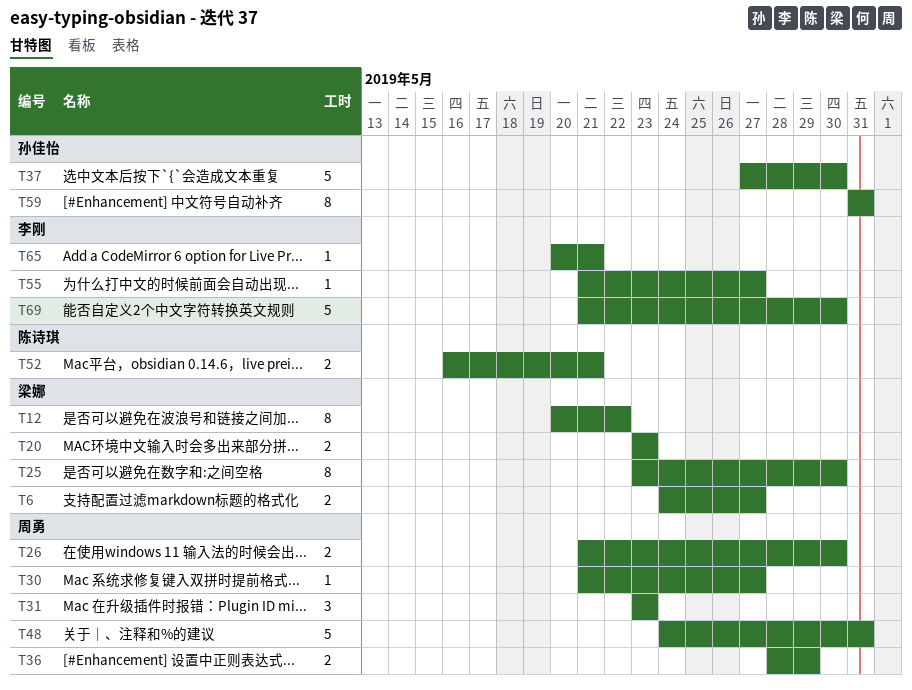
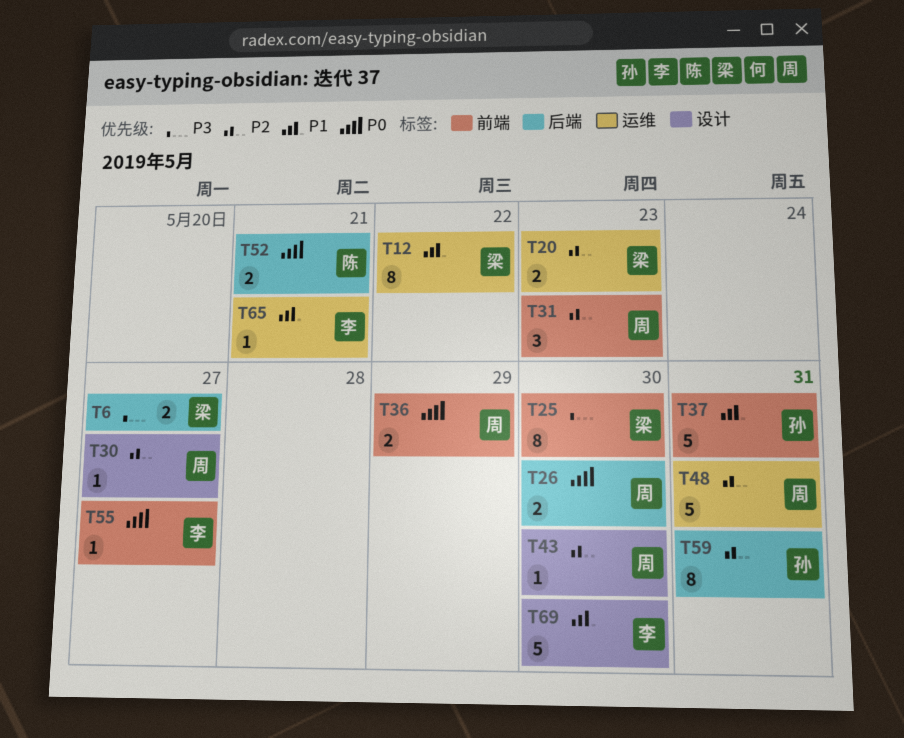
T37, due: May 30 -> May 31
T43: none -> present

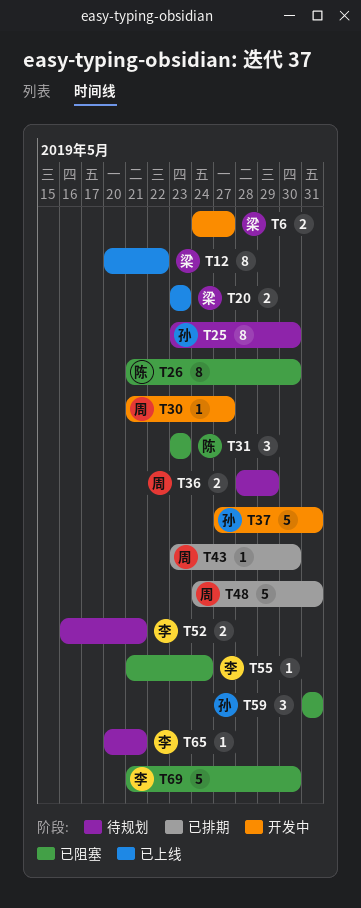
T25, owner: 梁 -> 孙
T26, owner: 周 -> 陈
T26, estimate: 2 -> 8
T31, owner: 周 -> 陈
T52, owner: 陈 -> 李
T55, due: May 27 -> May 24
T59, estimate: 8 -> 3

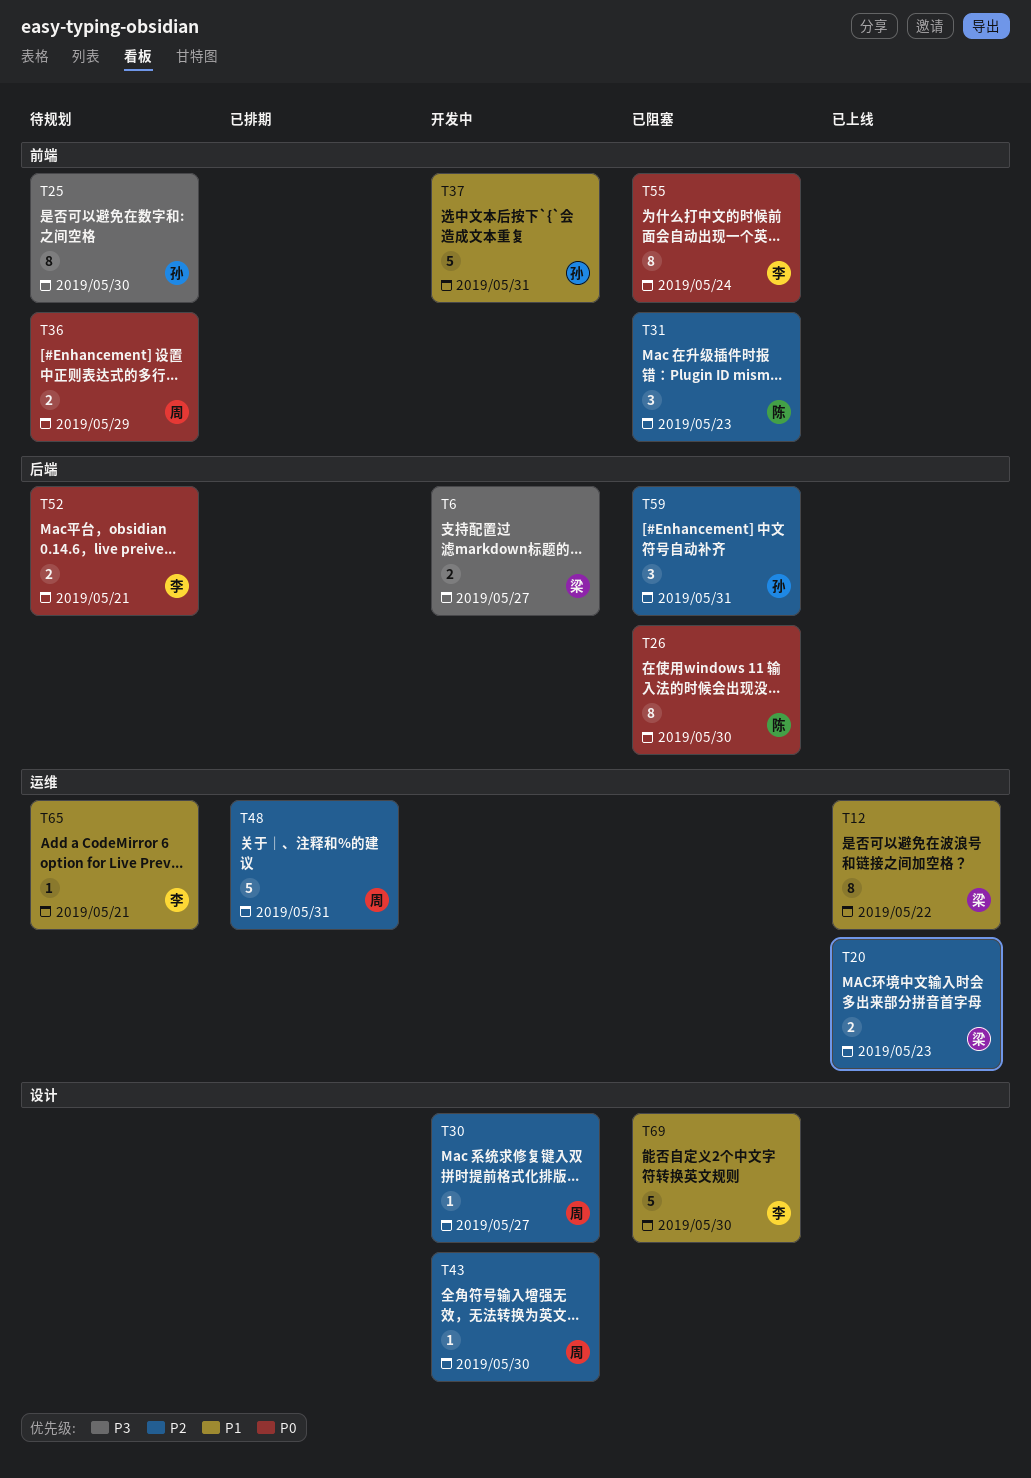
T43, status: 已排期 -> 开发中
T55, estimate: 1 -> 8

